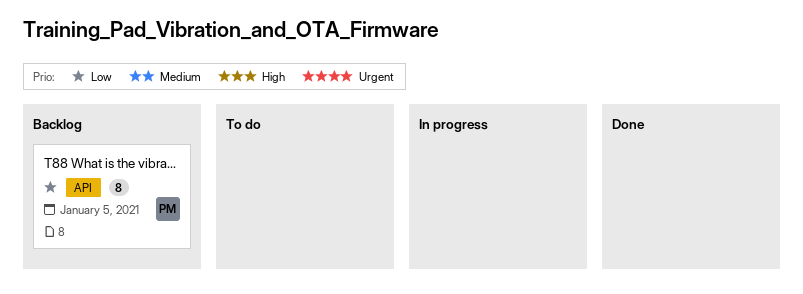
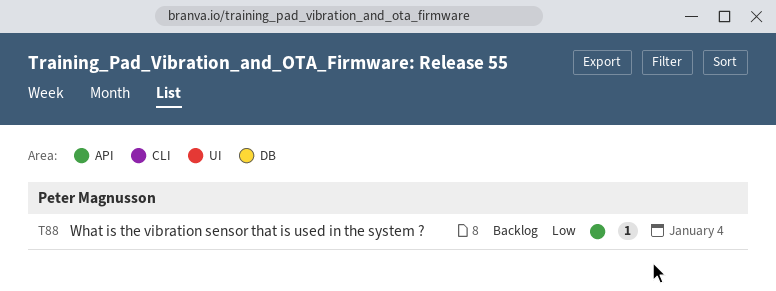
T88, estimate: 8 -> 1
T88, due: Jan 5 -> Jan 4

